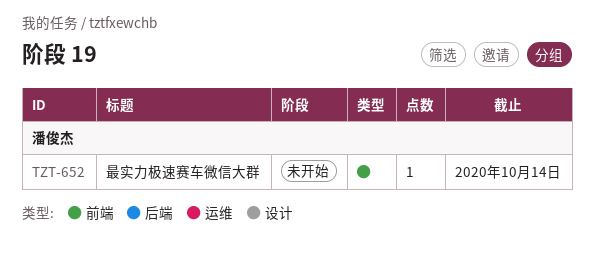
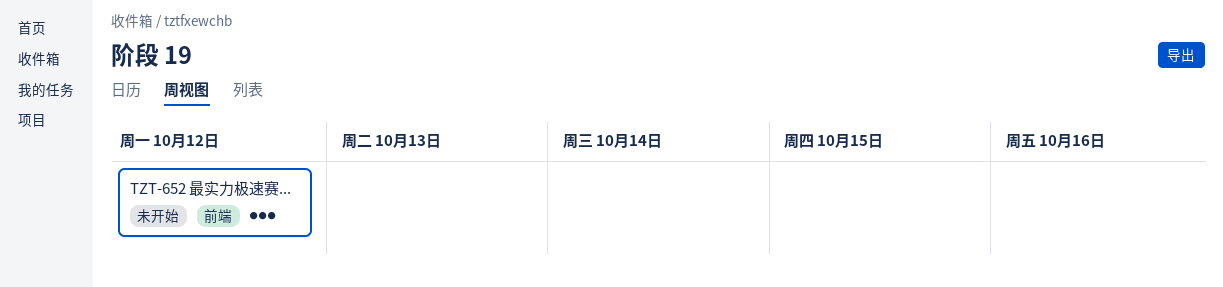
TZT-652, estimate: 1 -> 3
TZT-652, due: Oct 14 -> Oct 12

